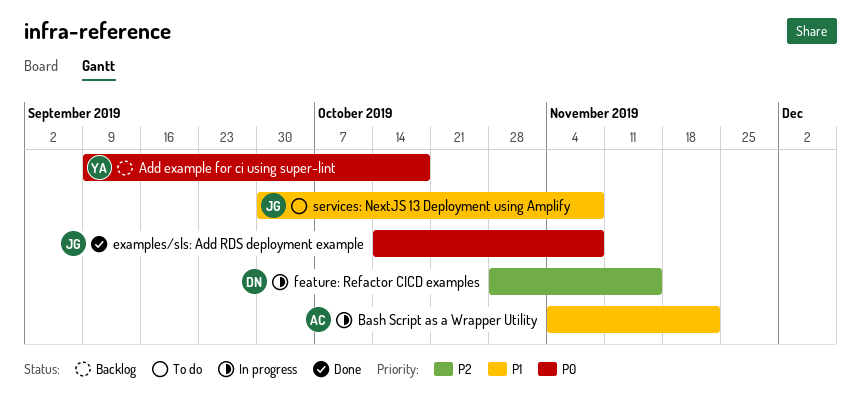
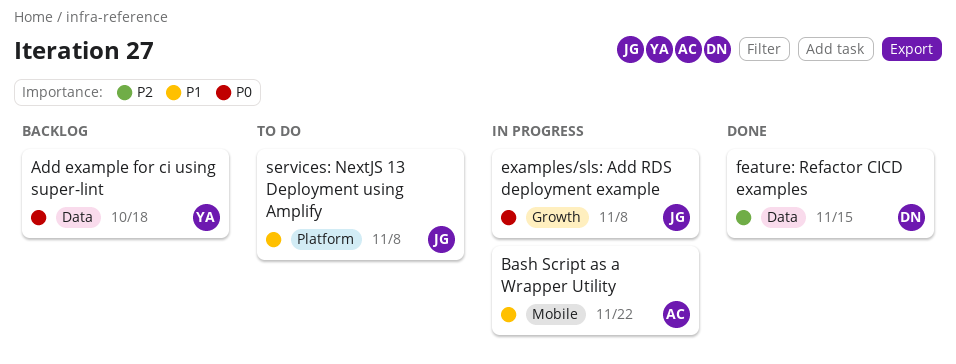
examples/sls: Add RDS deployment example, status: Done -> In progress
feature: Refactor CICD examples, status: In progress -> Done

